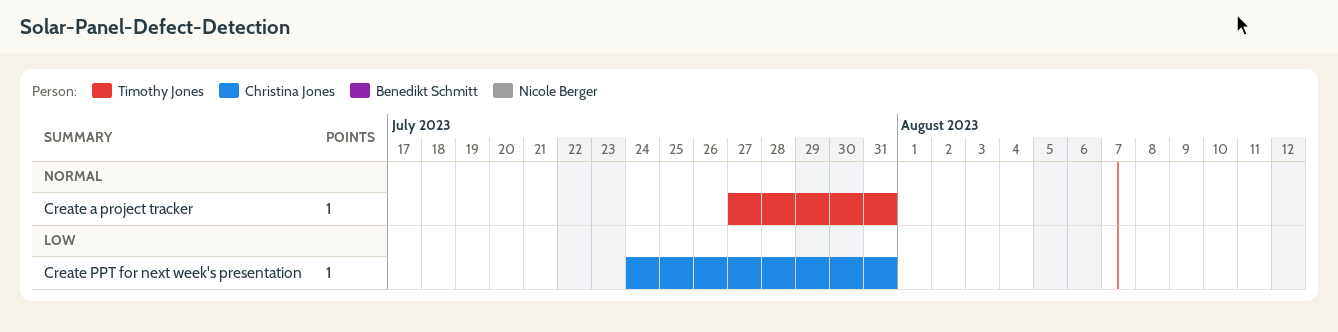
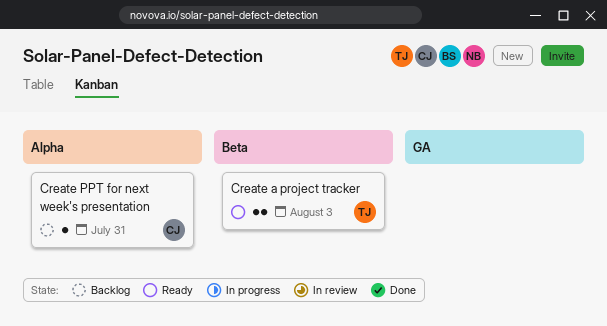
Create a project tracker, estimate: 1 -> 2
Create a project tracker, due: Jul 31 -> Aug 3

